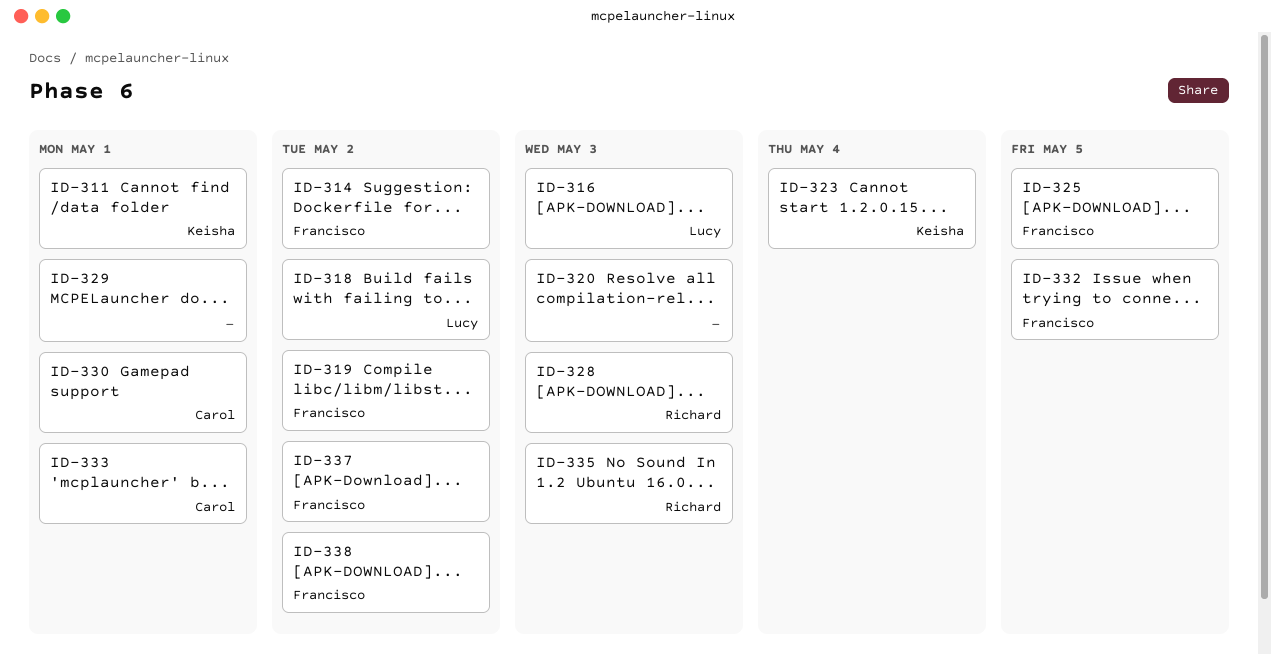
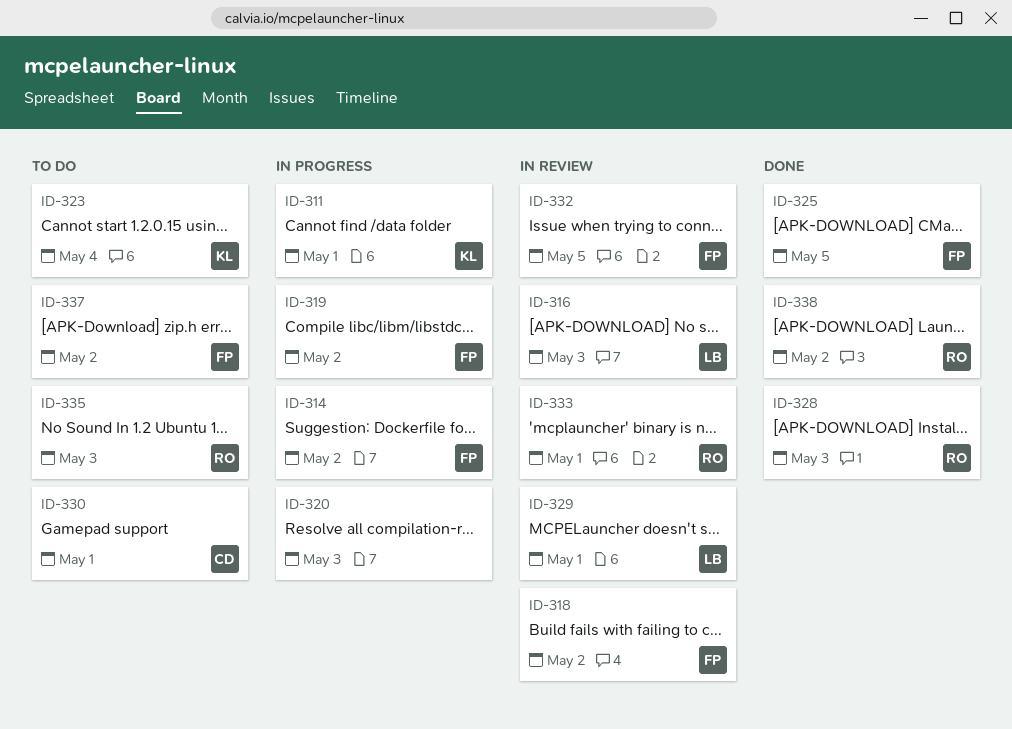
ID-318, owner: Lucy -> Francisco
ID-329, owner: none -> Lucy
ID-333, owner: Carol -> Richard
ID-338, owner: Francisco -> Richard

